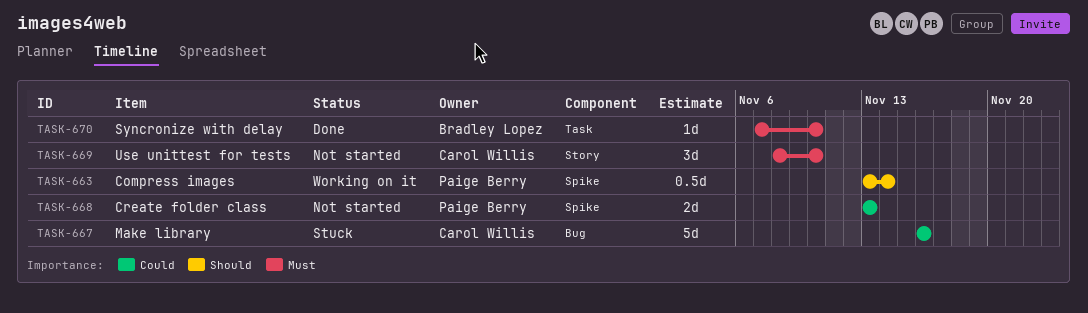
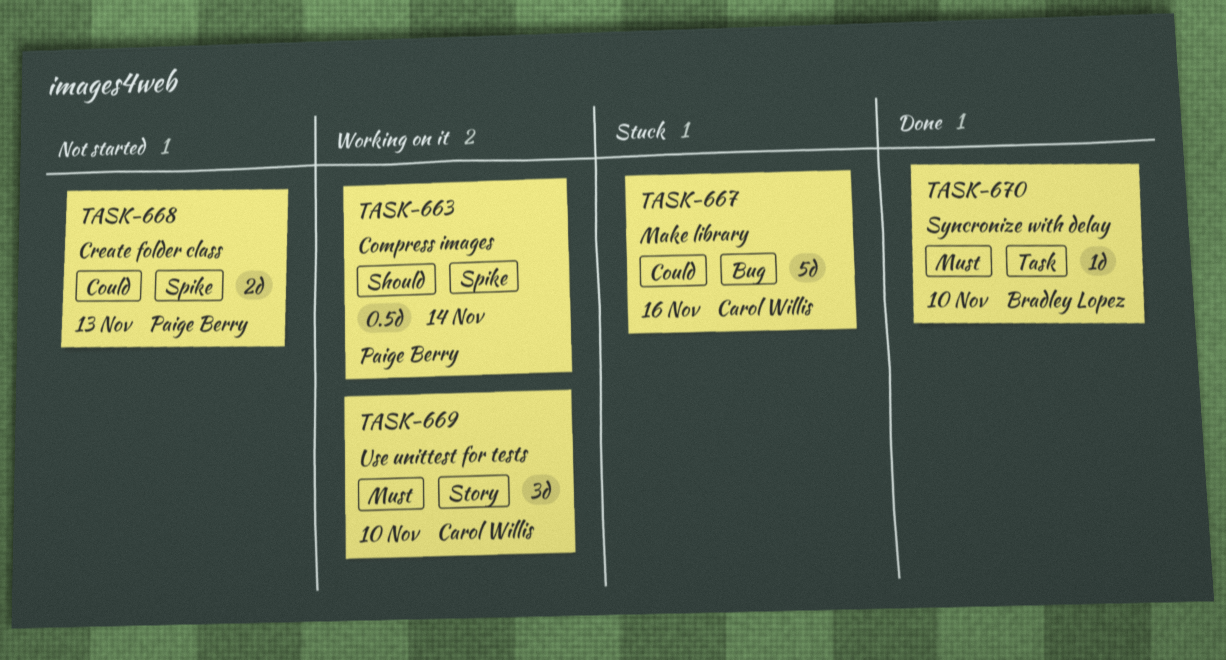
TASK-669, status: Not started -> Working on it

